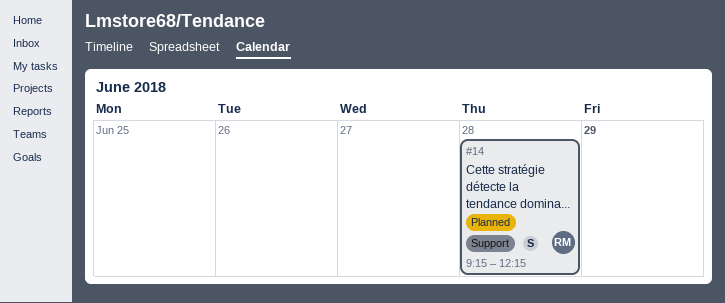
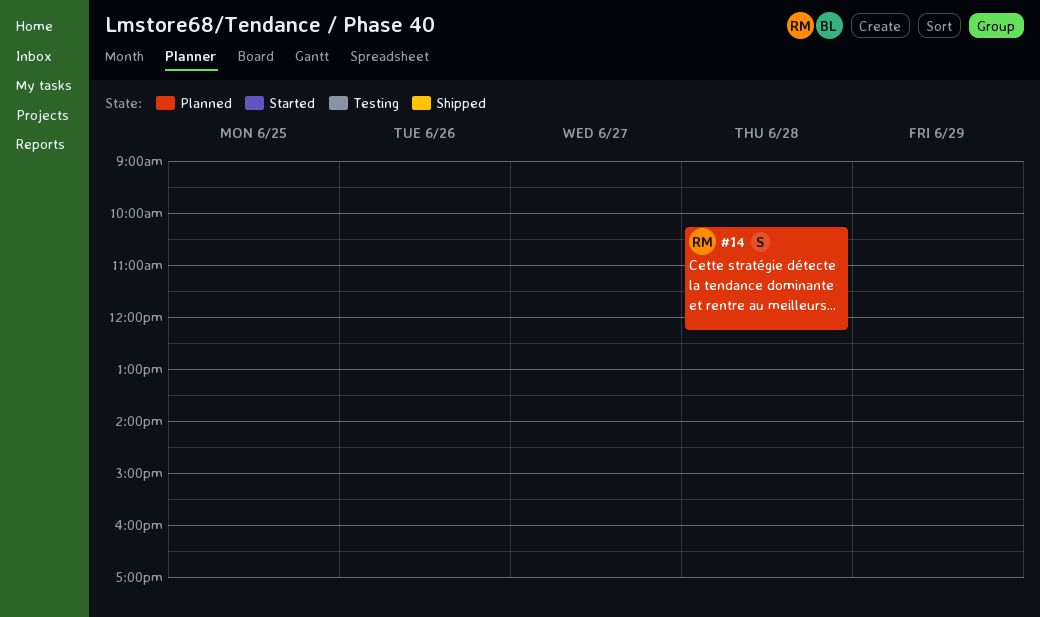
#14, begins: 09:15 -> 10:15

